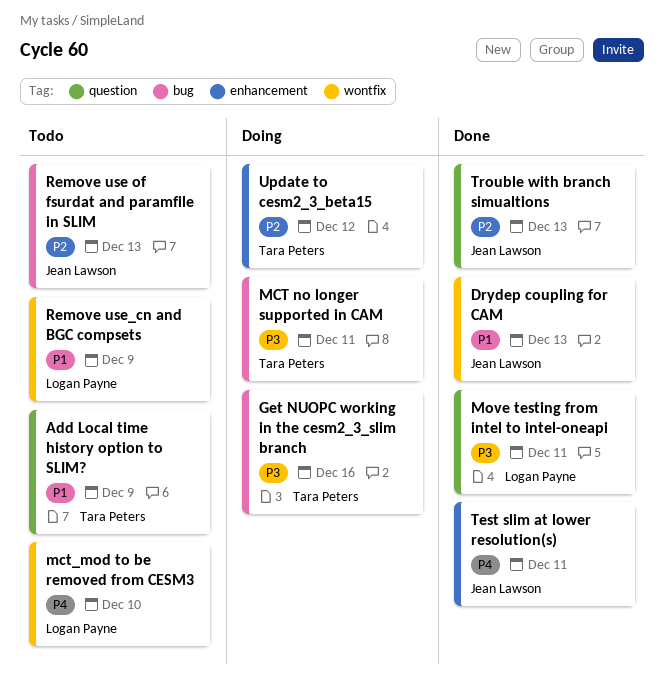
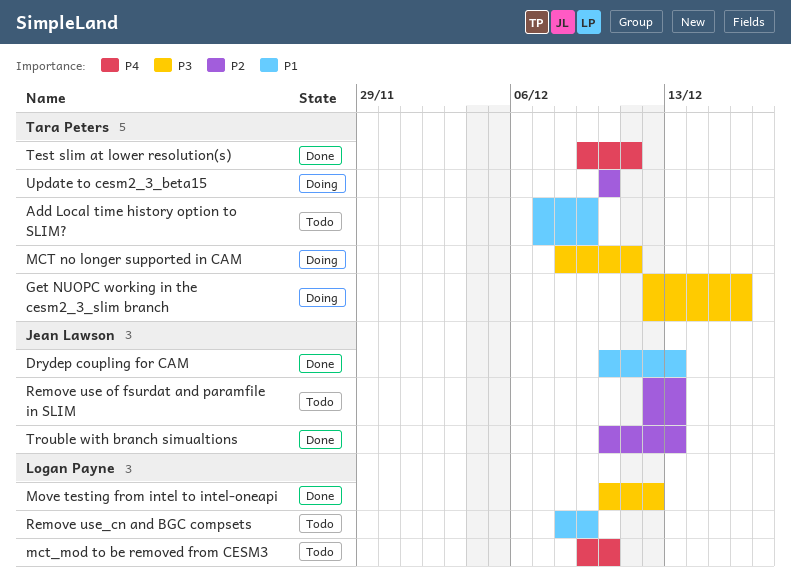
Move testing from intel to intel-oneapi, due: Dec 11 -> Dec 12
Test slim at lower resolution(s), owner: Jean Lawson -> Tara Peters
Update to cesm2_3_beta15, due: Dec 12 -> Dec 10

